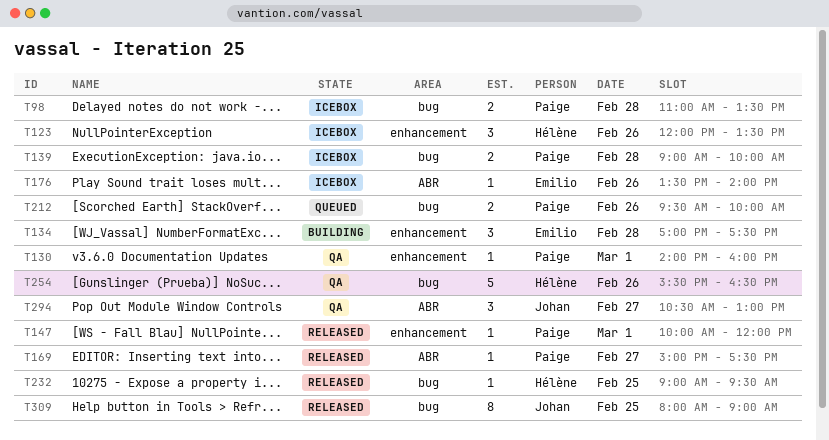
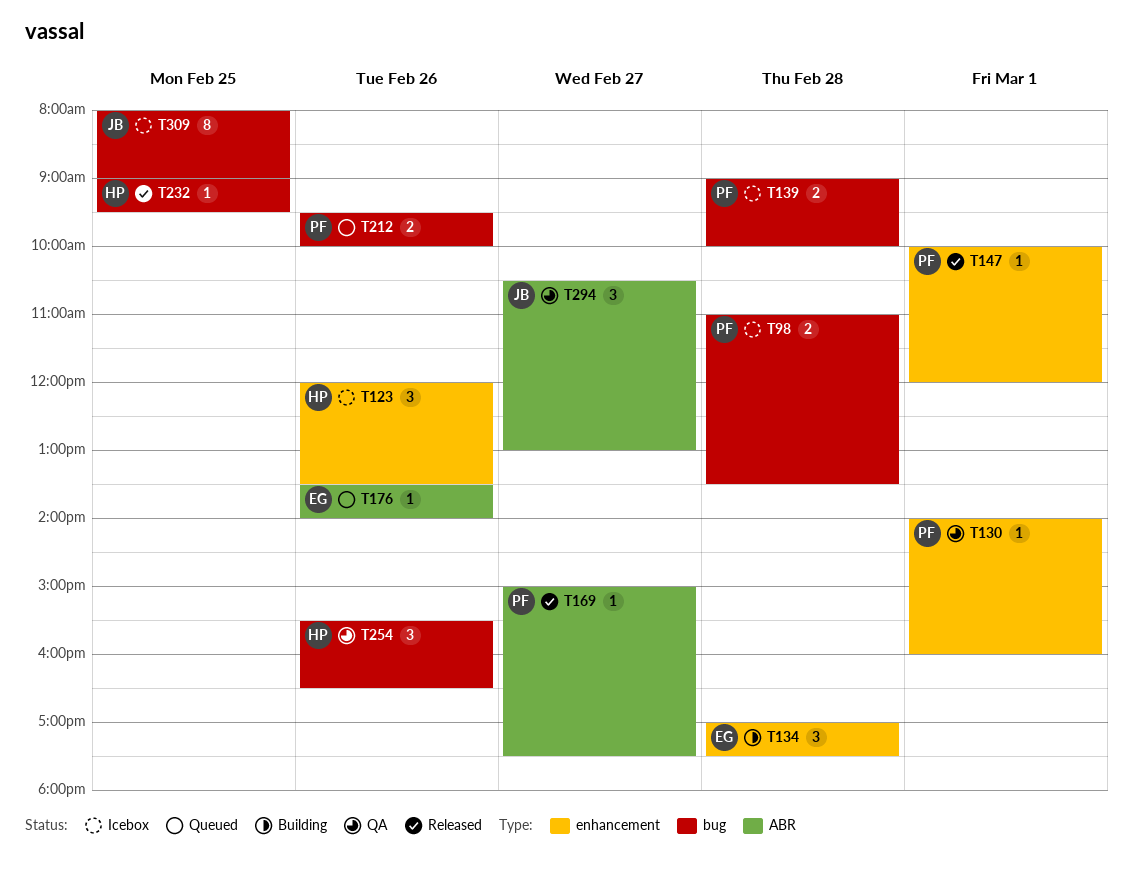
T176, status: Icebox -> Queued
T254, estimate: 5 -> 3
T309, status: Released -> Icebox

